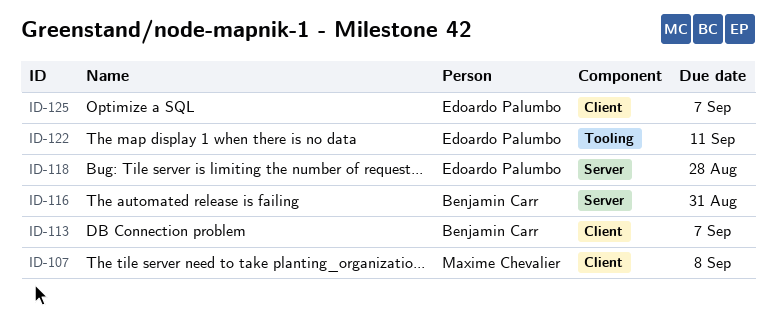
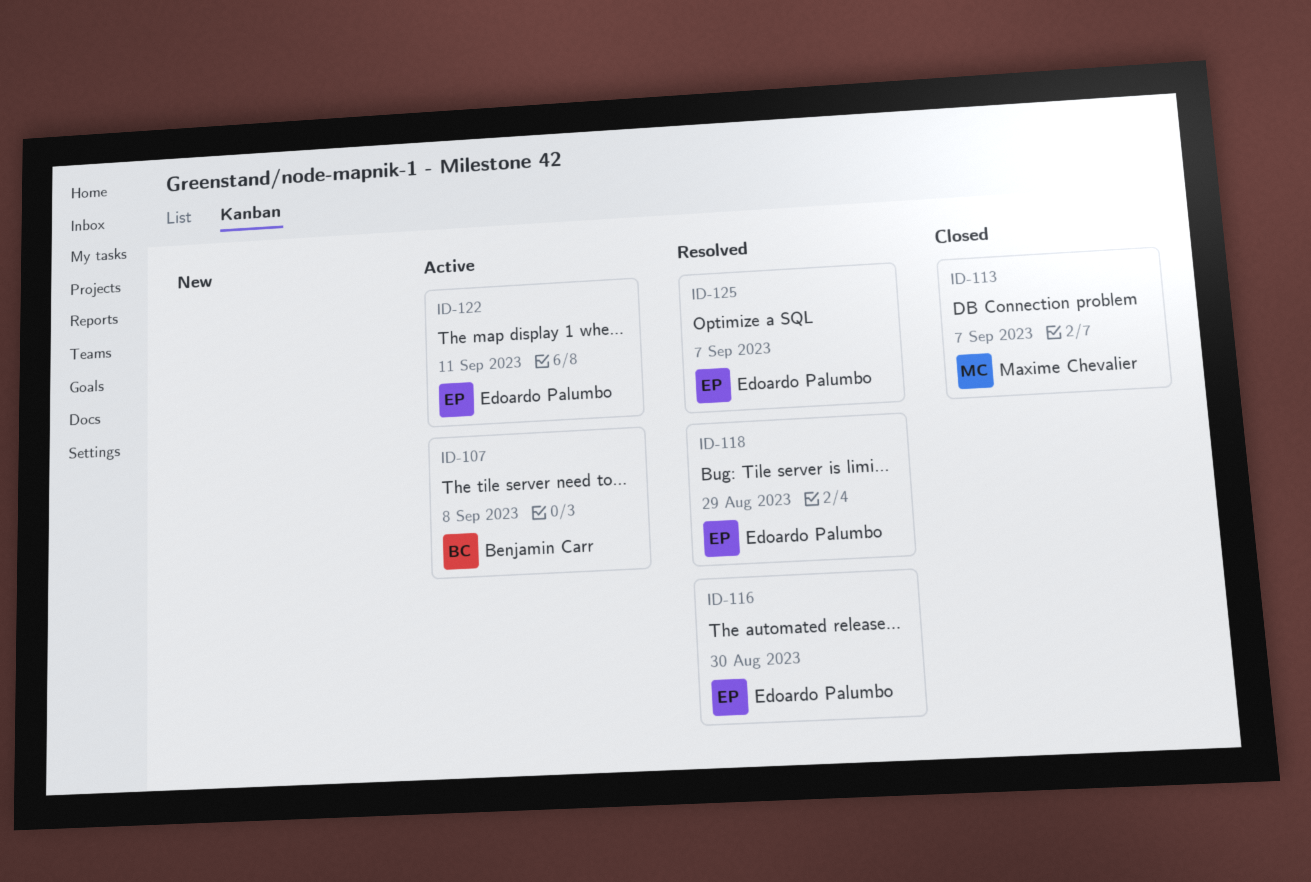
ID-107, owner: Maxime Chevalier -> Benjamin Carr
ID-113, owner: Benjamin Carr -> Maxime Chevalier
ID-116, owner: Benjamin Carr -> Edoardo Palumbo
ID-116, due: Aug 31 -> Aug 30
ID-118, due: Aug 28 -> Aug 29

